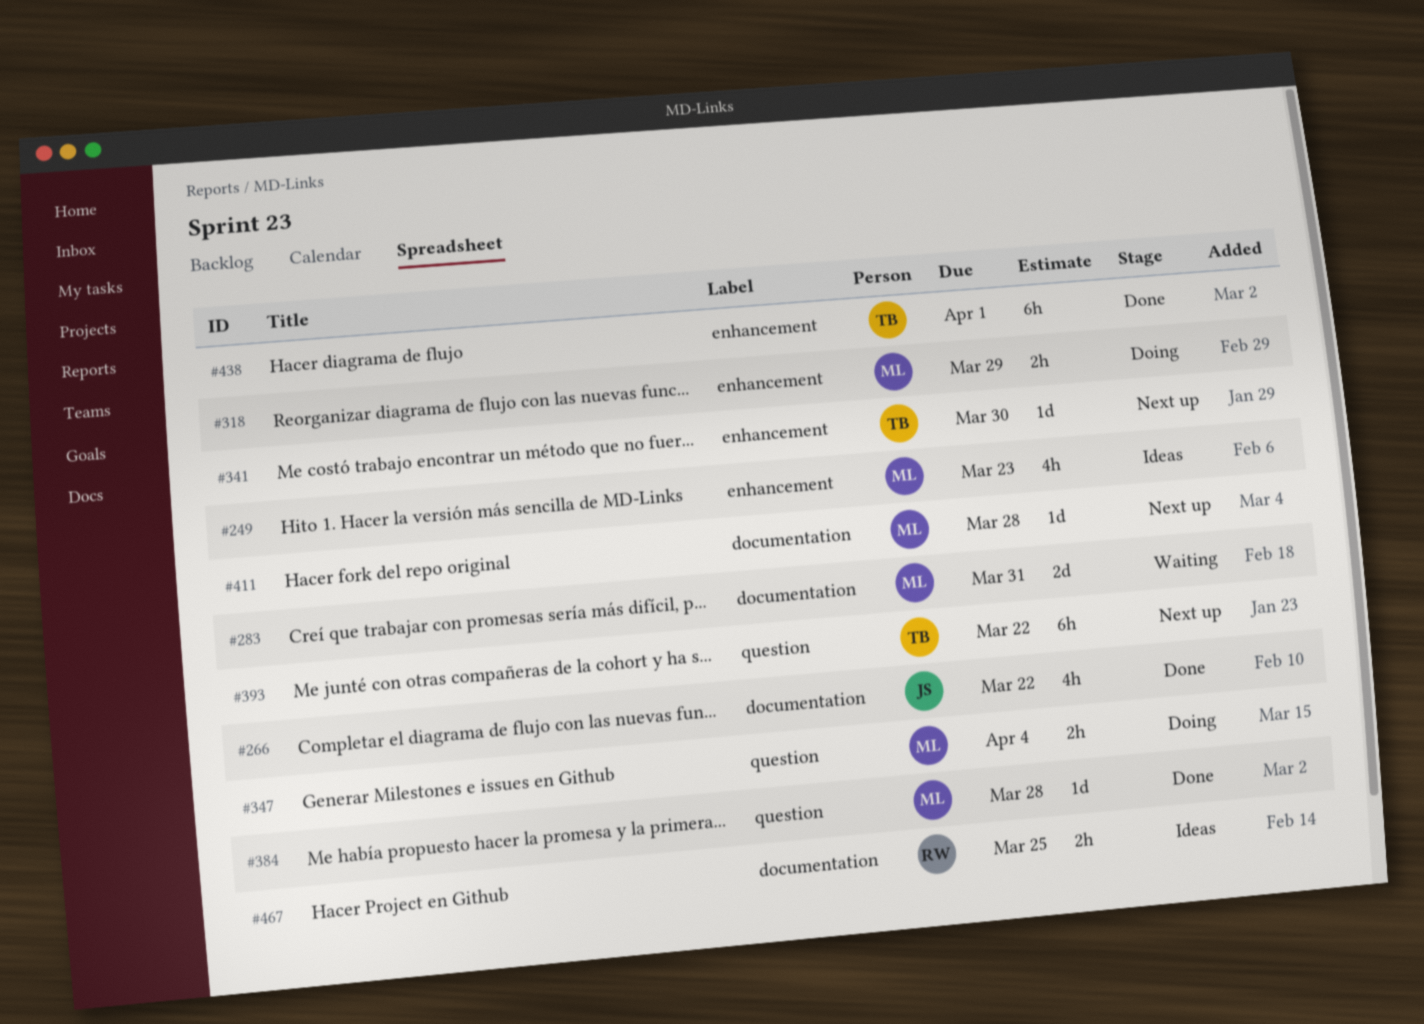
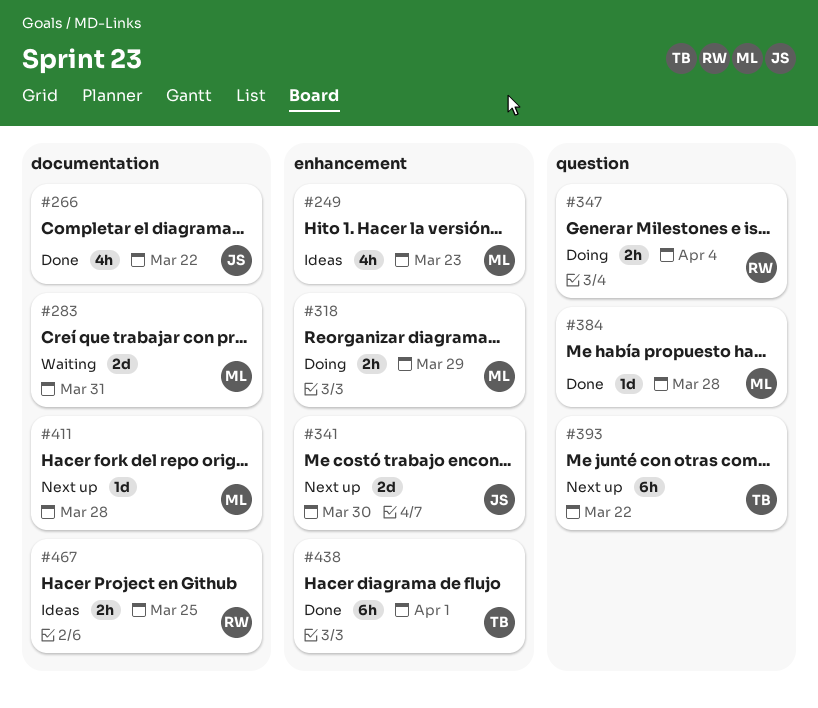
#341, owner: TB -> JS
#341, estimate: 1d -> 2d
#347, owner: ML -> RW

